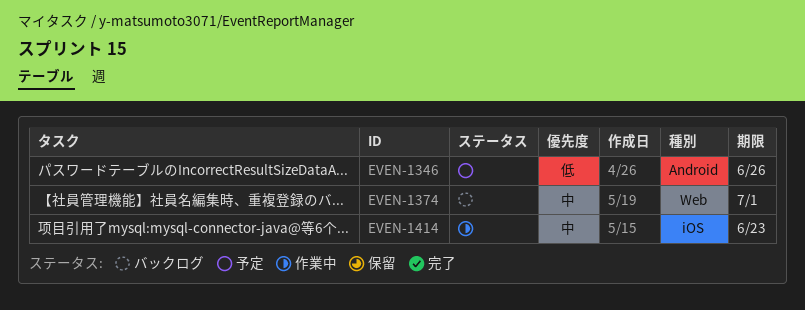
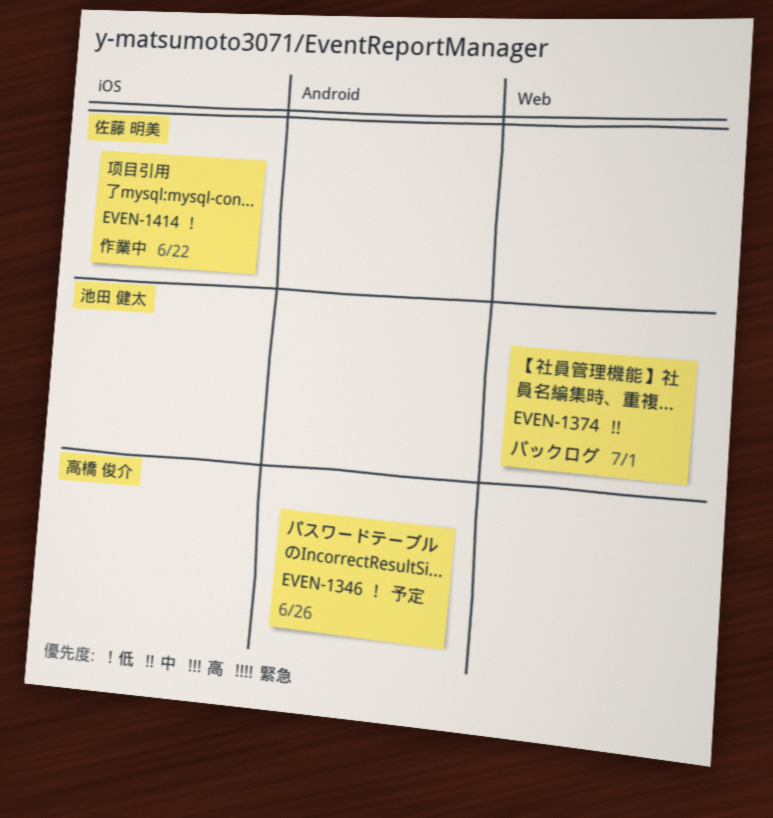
EVEN-1414, priority: 中 -> 低
EVEN-1414, due: Jun 23 -> Jun 22

